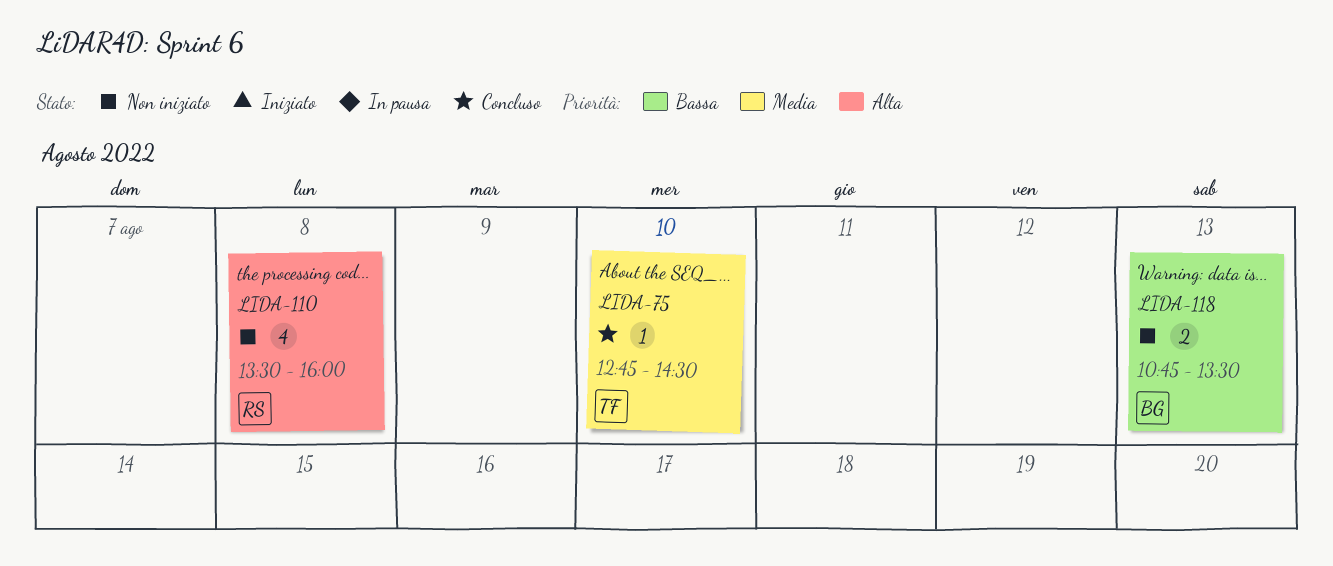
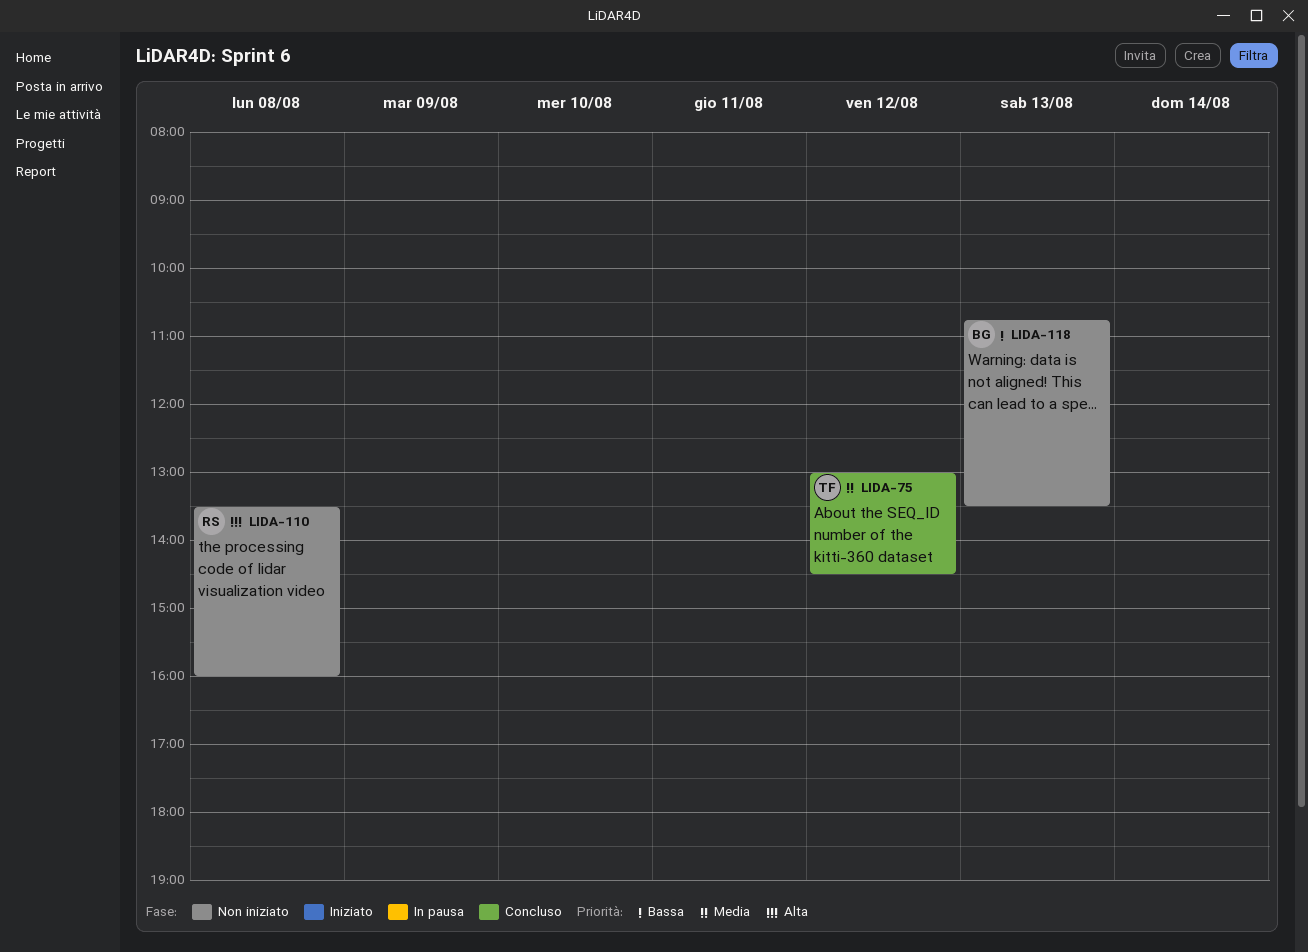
LIDA-75, day: Aug 10 -> Aug 12
LIDA-75, begins: 12:45 -> 13:00

